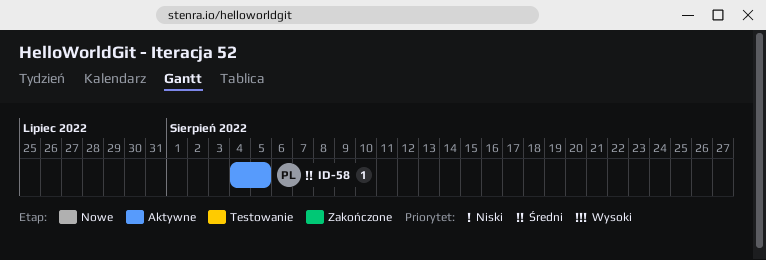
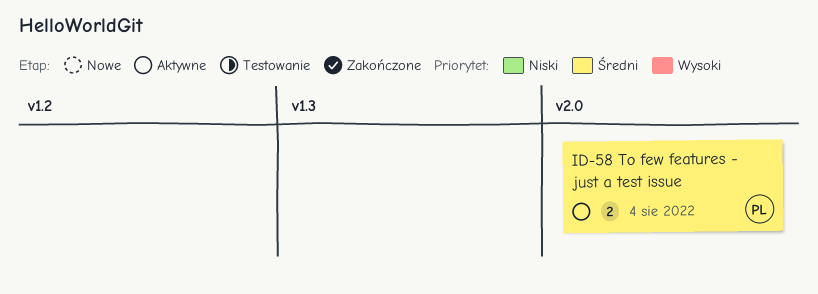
ID-58, estimate: 1 -> 2
ID-58, due: Aug 5 -> Aug 4

